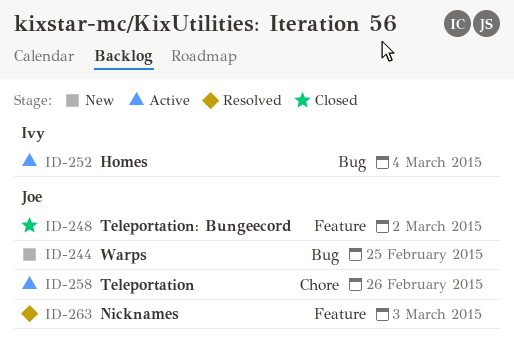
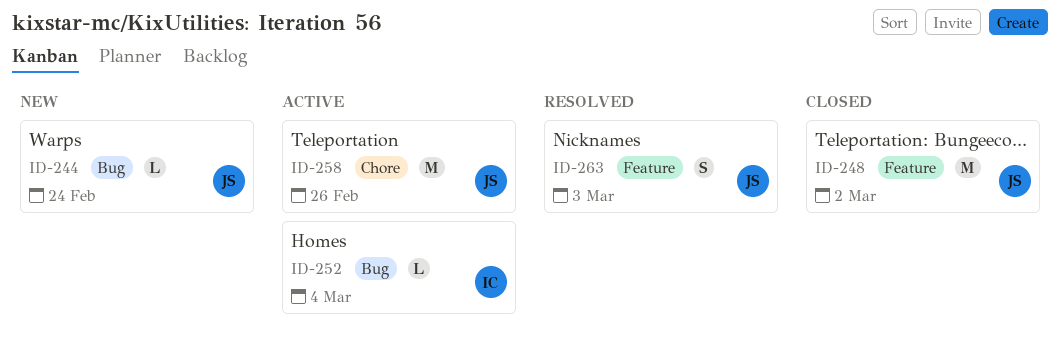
ID-244, due: Feb 25 -> Feb 24

